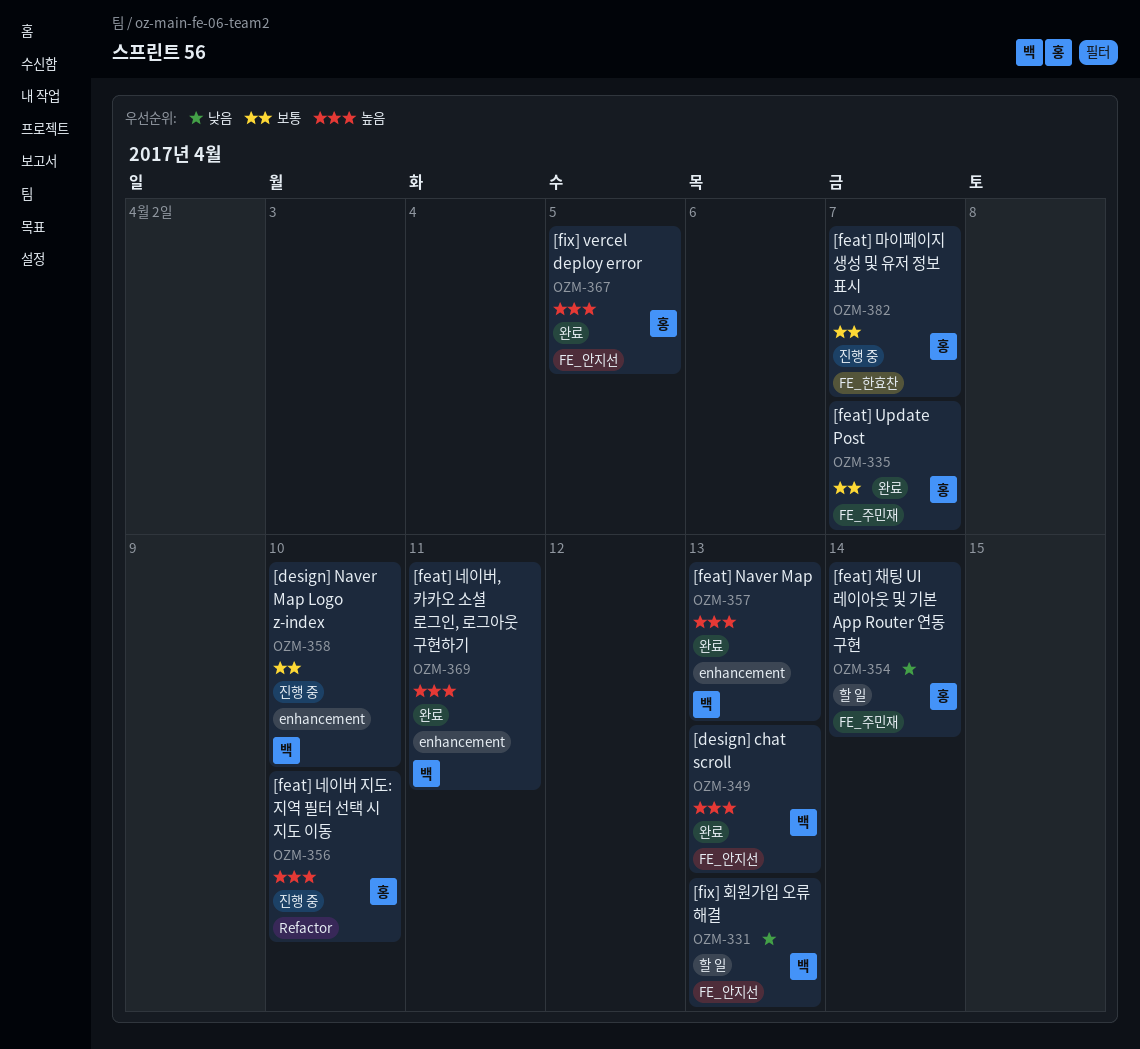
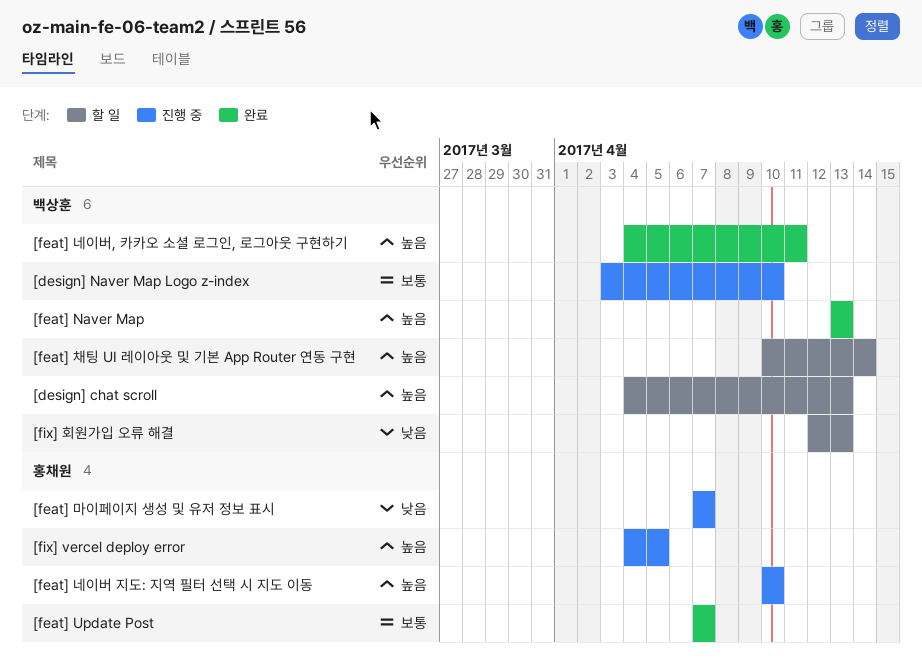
[design] chat scroll, status: 완료 -> 할 일
[feat] 마이페이지 생성 및 유저 정보 표시, priority: 보통 -> 낮음
[feat] 채팅 UI 레이아웃 및 기본 App Router 연동 구현, owner: 홍채원 -> 백상훈
[feat] 채팅 UI 레이아웃 및 기본 App Router 연동 구현, priority: 낮음 -> 높음
[fix] vercel deploy error, status: 완료 -> 진행 중

